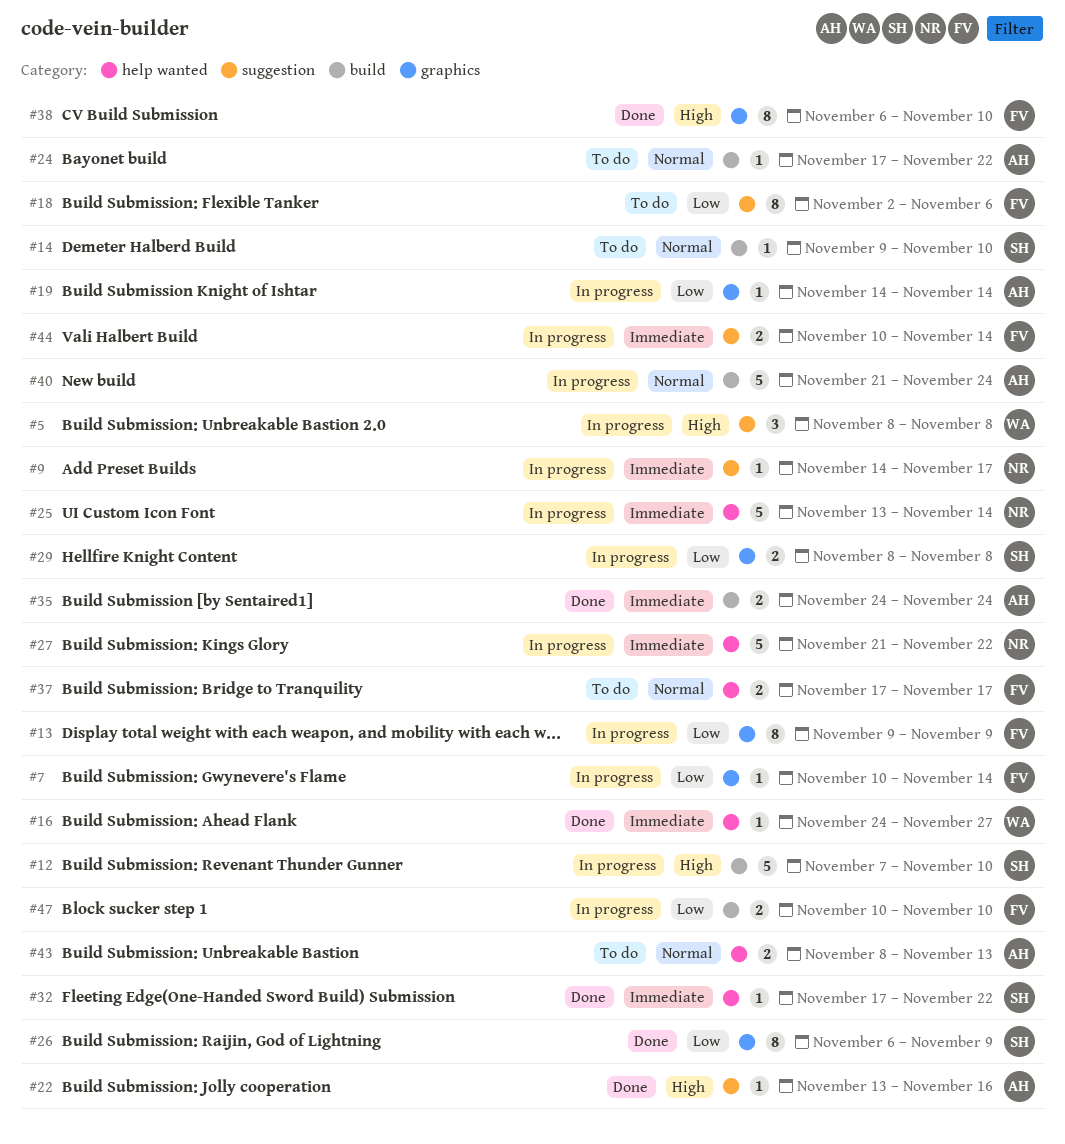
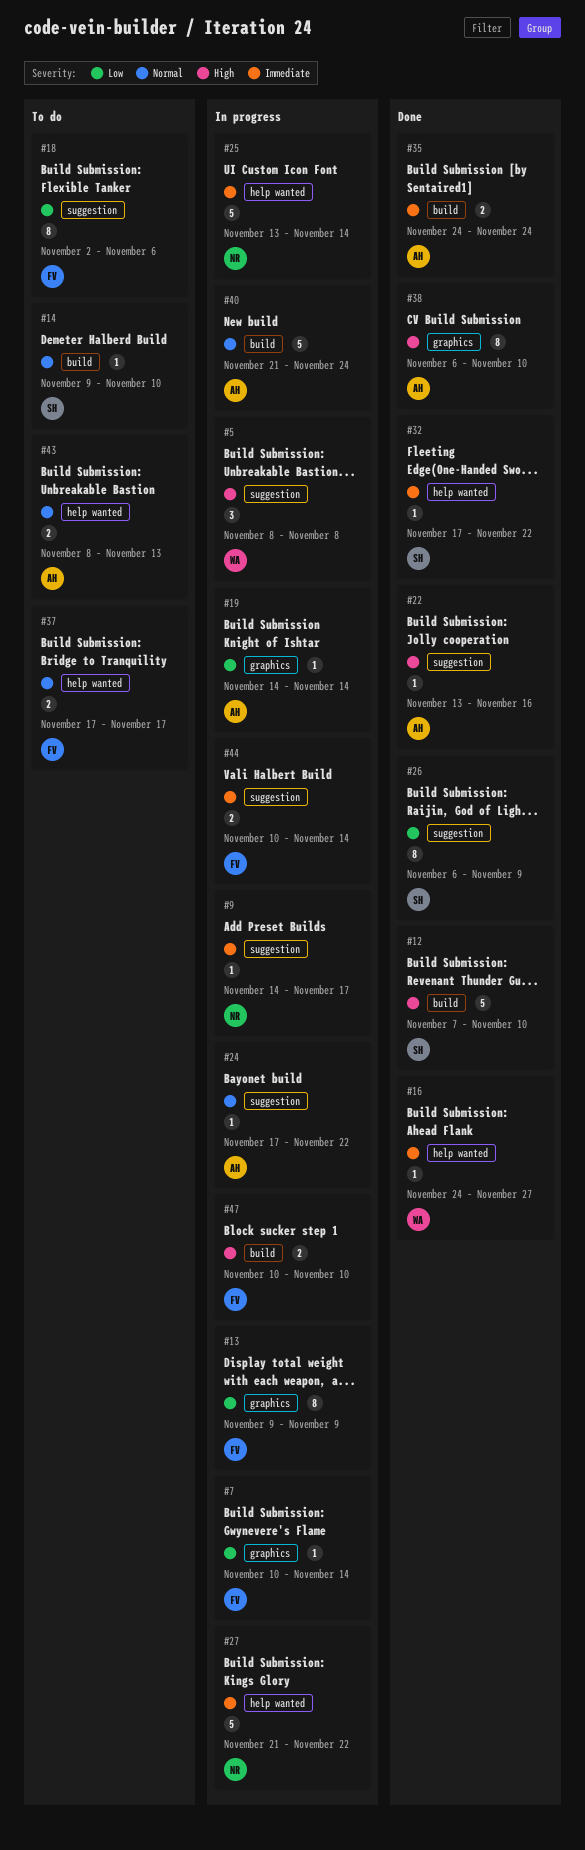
#12, status: In progress -> Done
#24, status: To do -> In progress
#24, label: build -> suggestion
#26, label: graphics -> suggestion
#29: present -> none
#38, owner: FV -> AH
#47, priority: Low -> High

